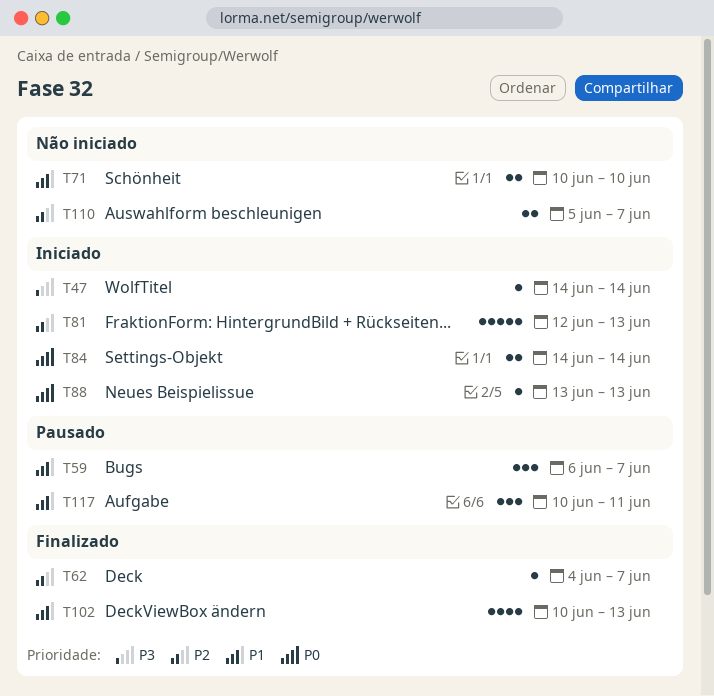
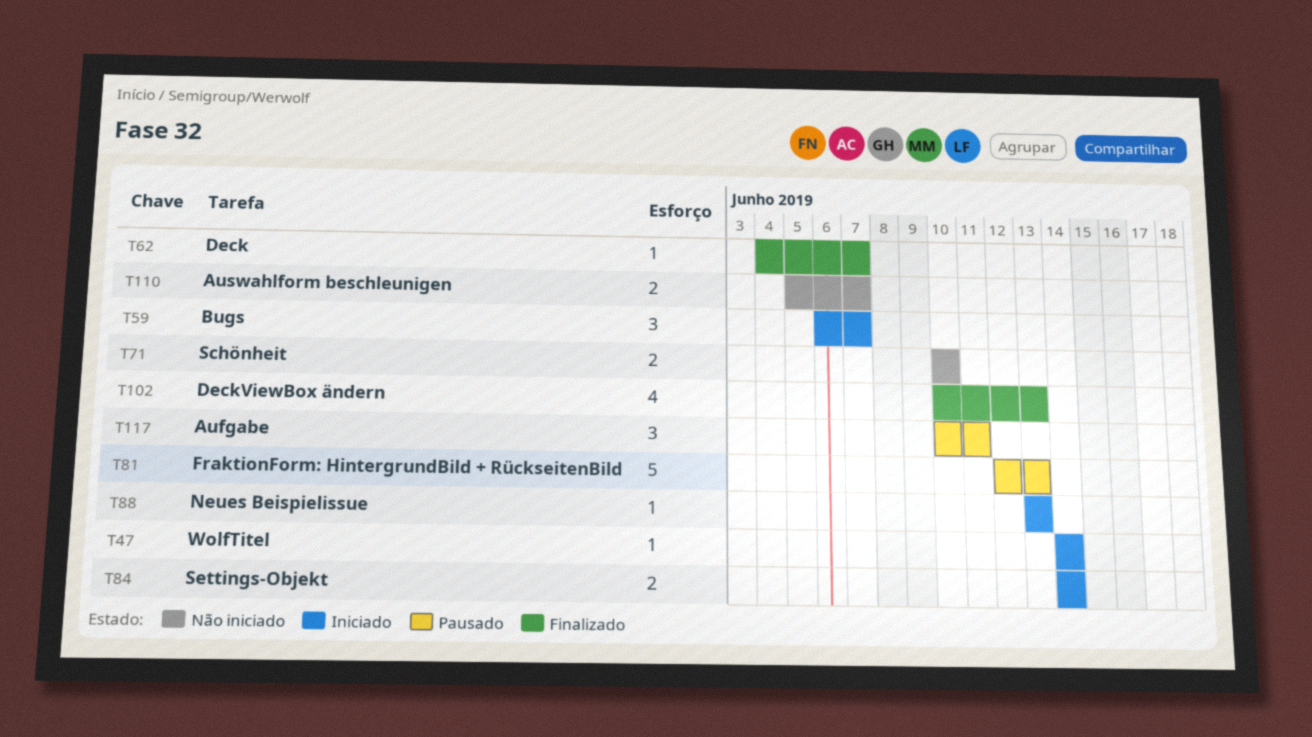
T59, status: Pausado -> Iniciado
T81, status: Iniciado -> Pausado

